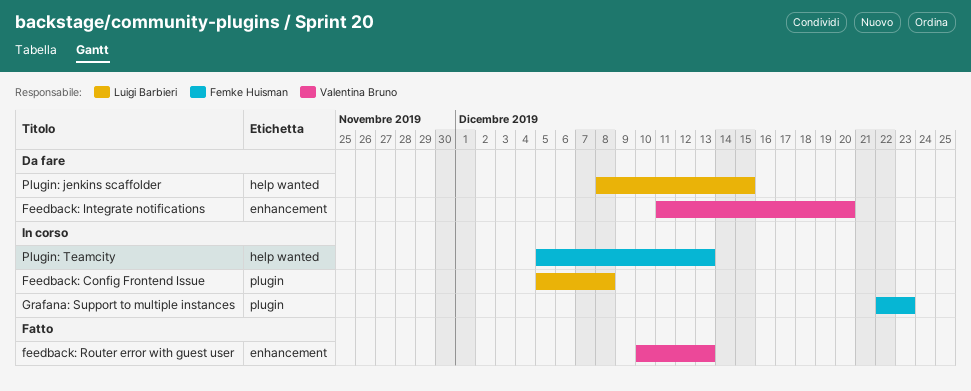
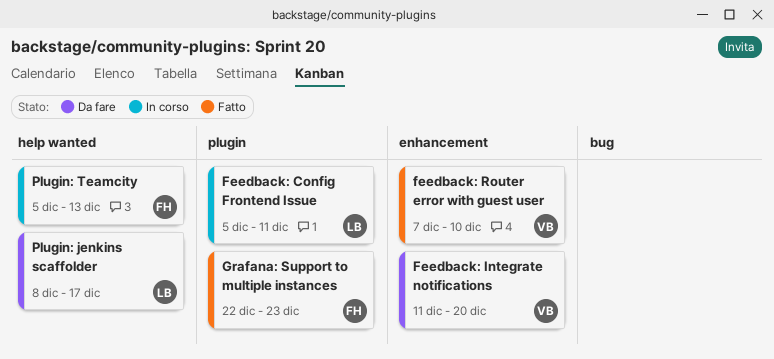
Feedback: Config Frontend Issue, due: Dec 8 -> Dec 11
feedback: Router error with guest user, start: Dec 10 -> Dec 7
feedback: Router error with guest user, due: Dec 13 -> Dec 10
Grafana: Support to multiple instances, status: In corso -> Fatto
Plugin: jenkins scaffolder, due: Dec 15 -> Dec 17

